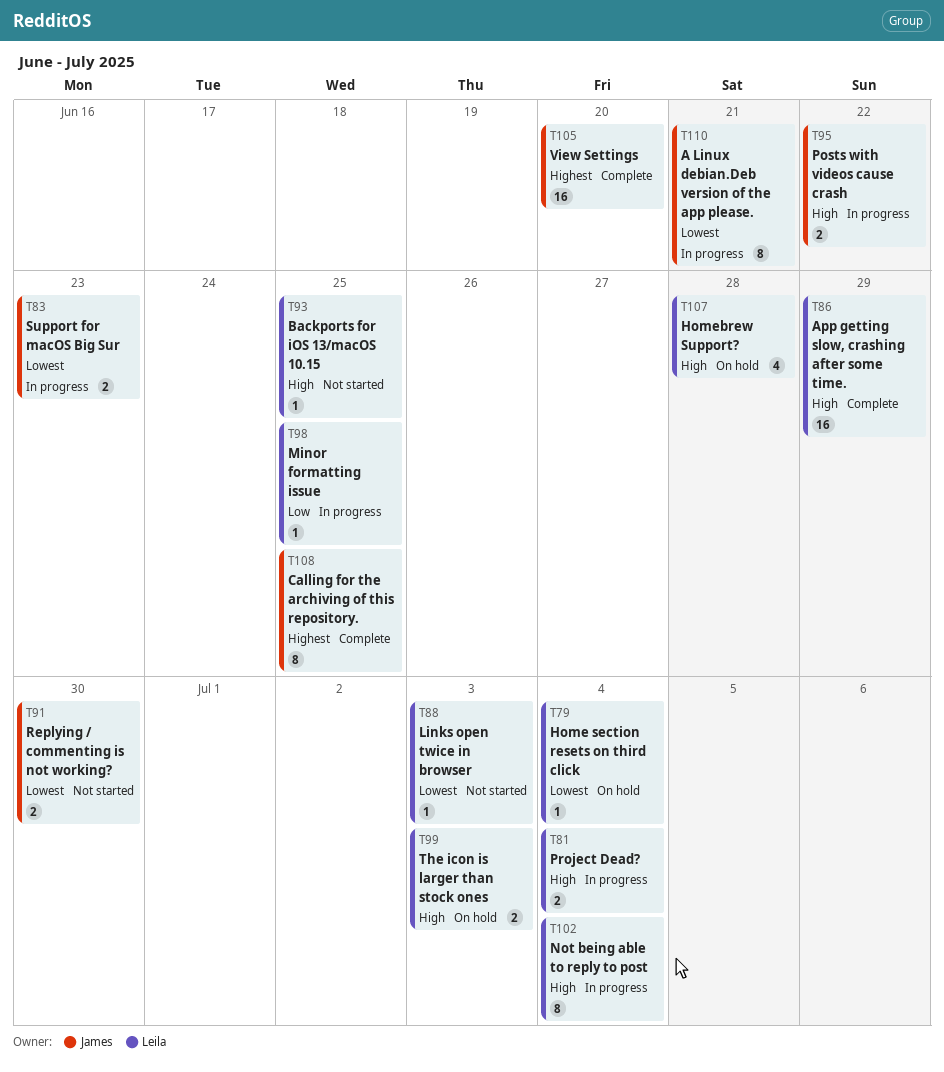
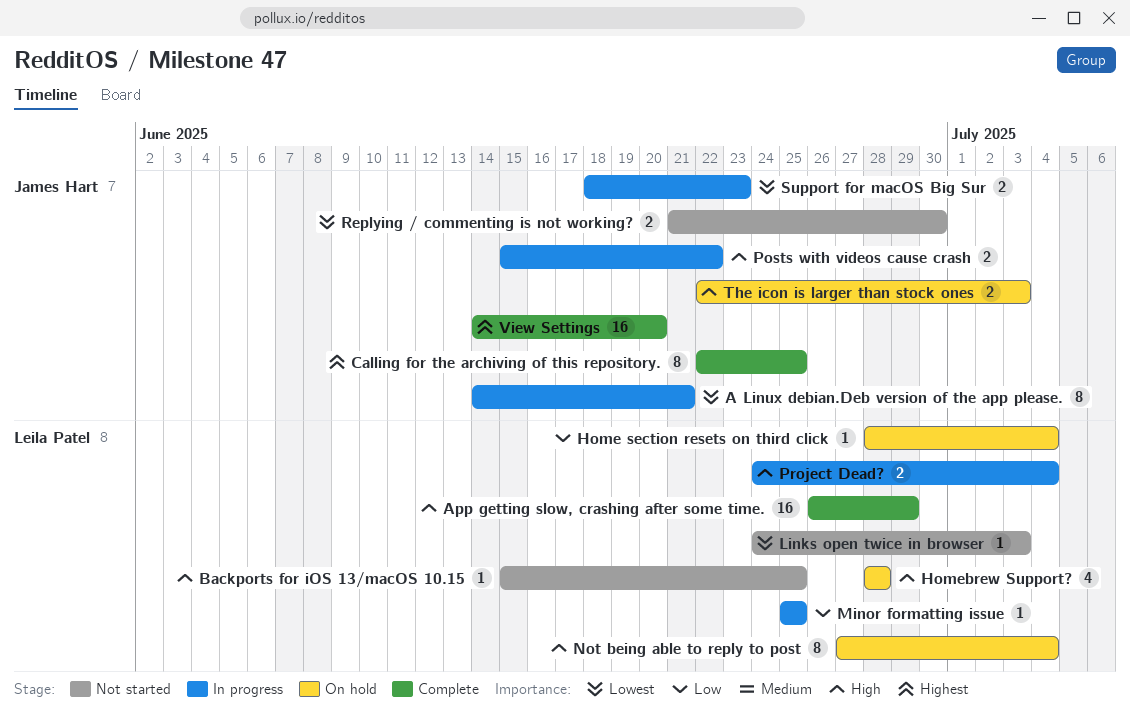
Home section resets on third click, priority: Lowest -> Low
Not being able to reply to post, status: In progress -> On hold
The icon is larger than stock ones, owner: Leila Patel -> James Hart

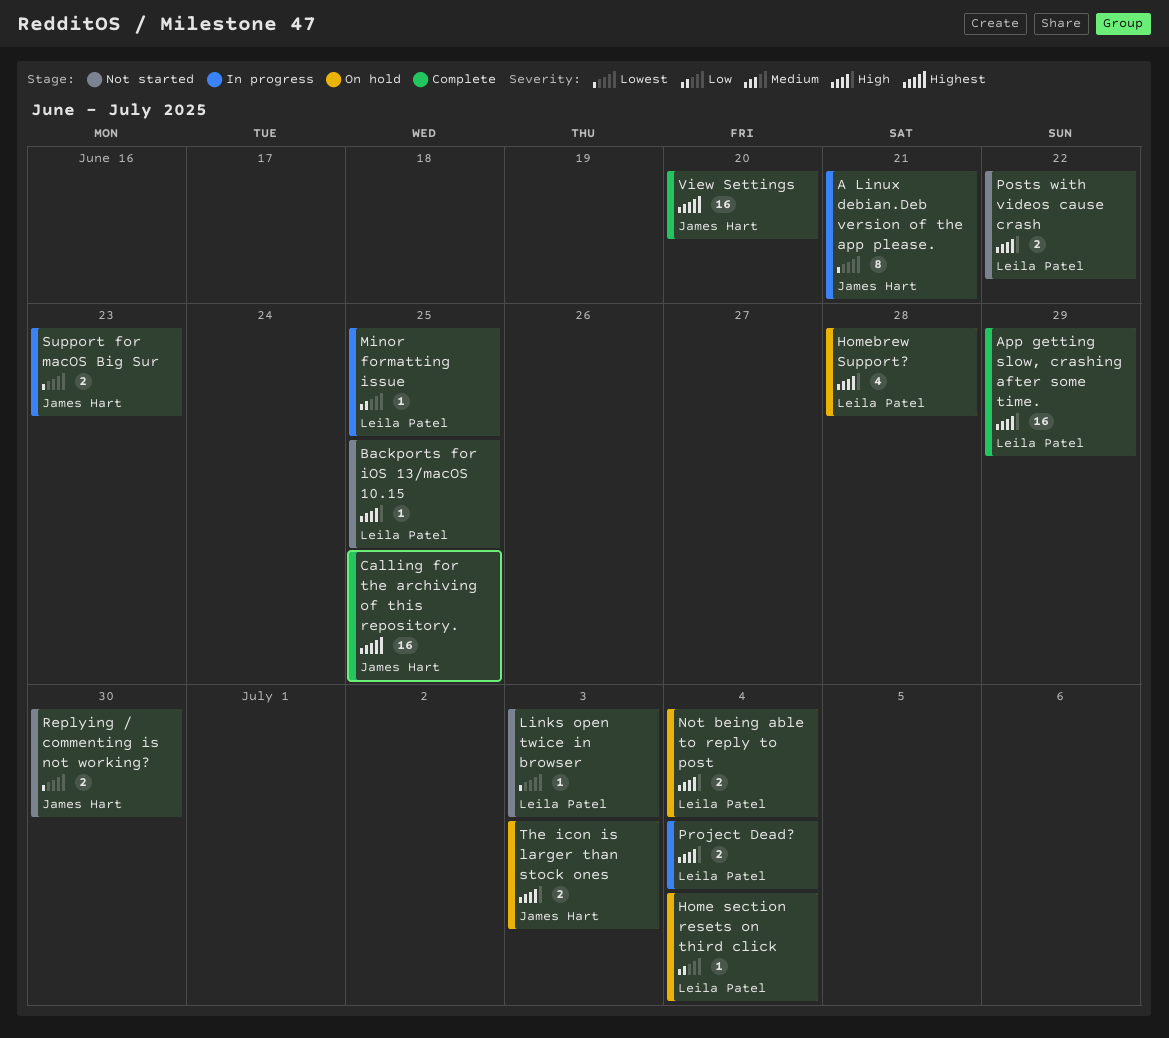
Calling for the archiving of this repository., estimate: 8 -> 16
Not being able to reply to post, estimate: 8 -> 2
Posts with videos cause crash, status: In progress -> Not started
Posts with videos cause crash, owner: James Hart -> Leila Patel

